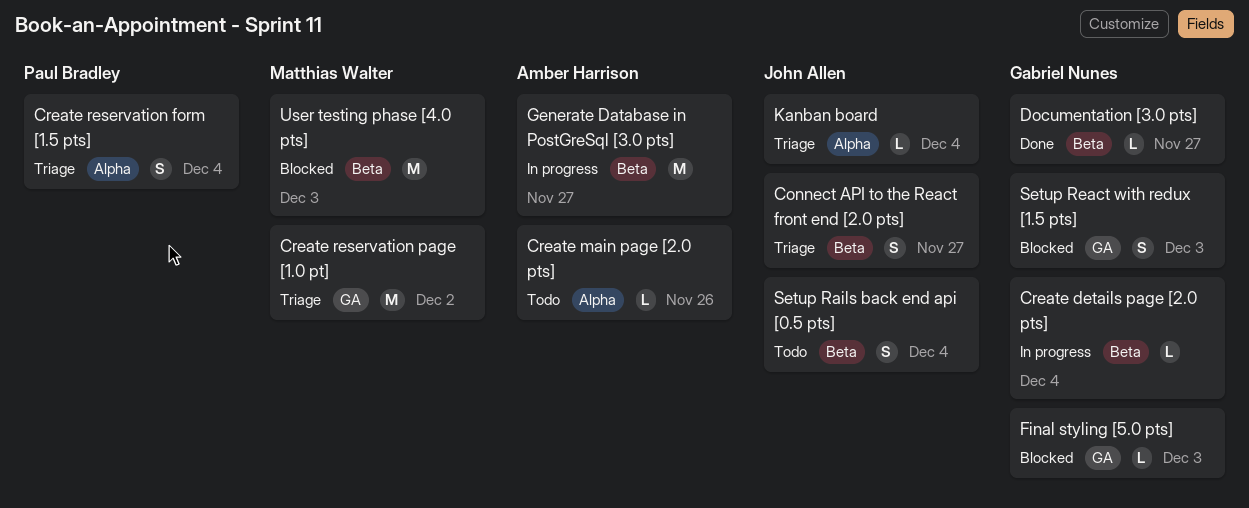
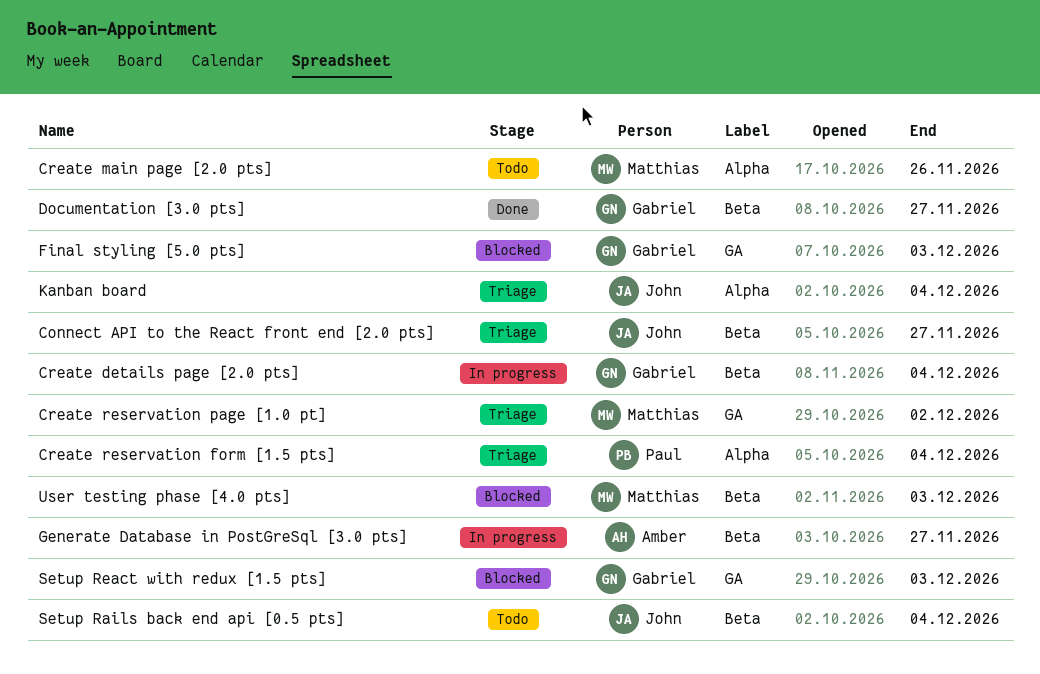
Create main page [2.0 pts], owner: Amber Harrison -> Matthias Walter

